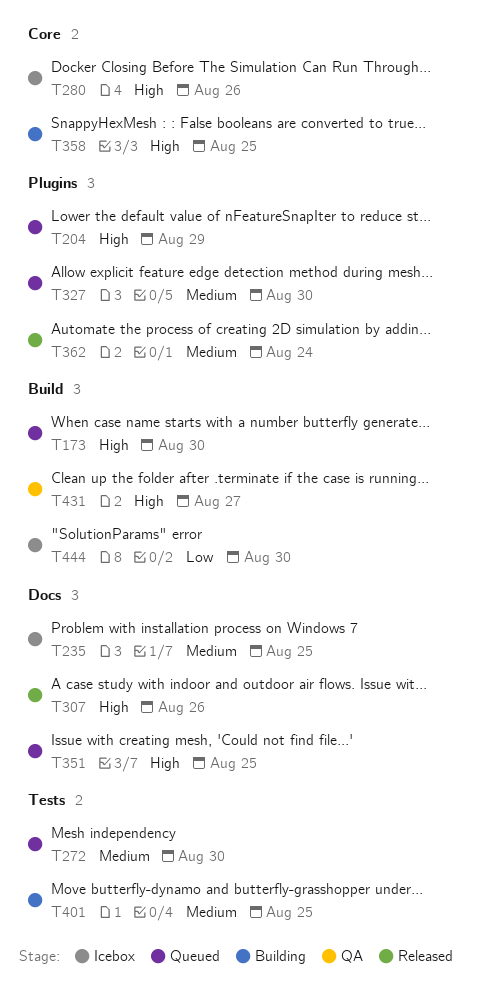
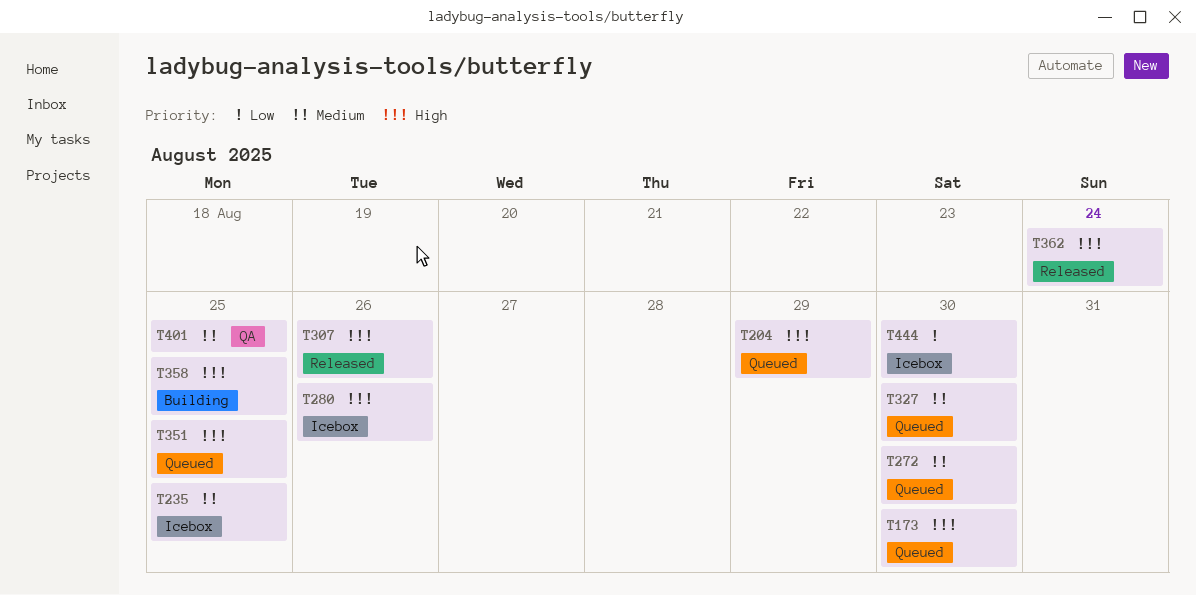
T362, priority: Medium -> High
T401, status: Building -> QA
T431: present -> none

